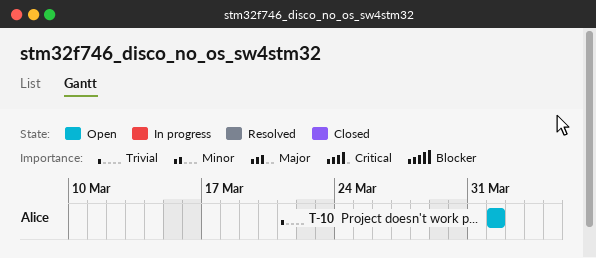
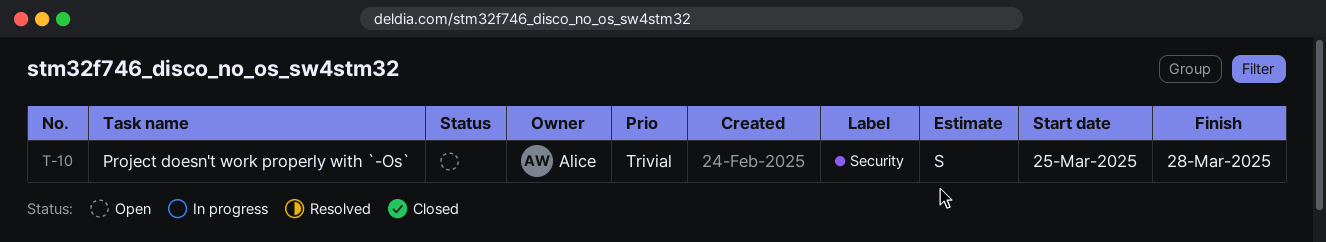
T-10, start: Apr 1 -> Mar 25
T-10, due: Apr 1 -> Mar 28

